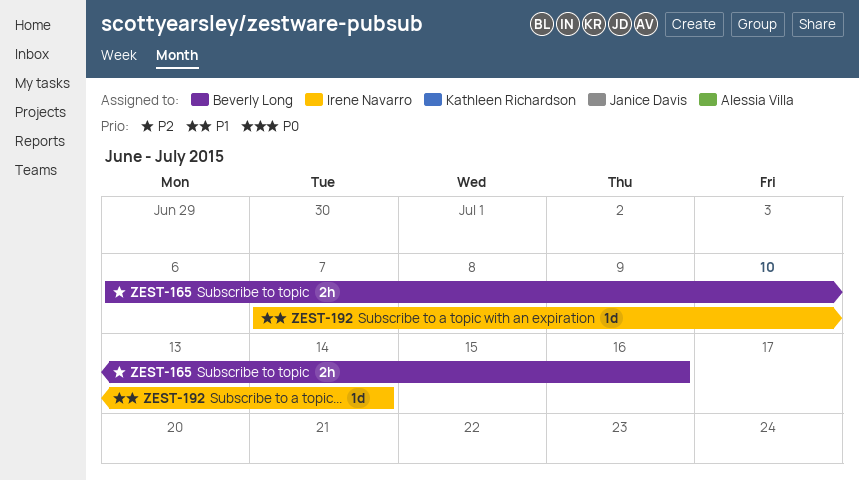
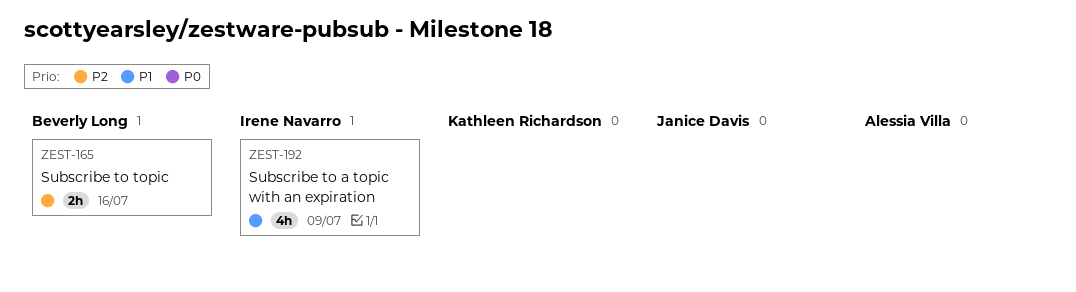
ZEST-192, estimate: 1d -> 4h
ZEST-192, due: Jul 14 -> Jul 9

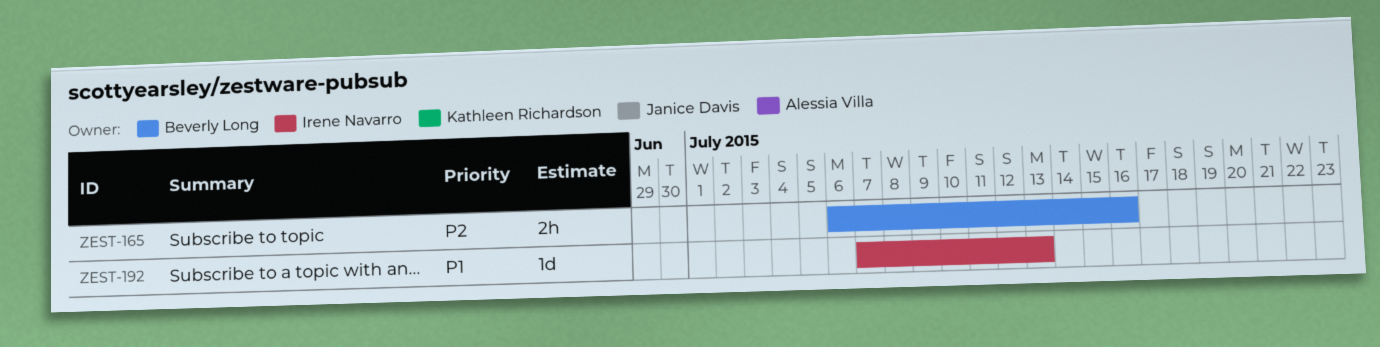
ZEST-192, estimate: 4h -> 1d
ZEST-192, due: Jul 9 -> Jul 13

